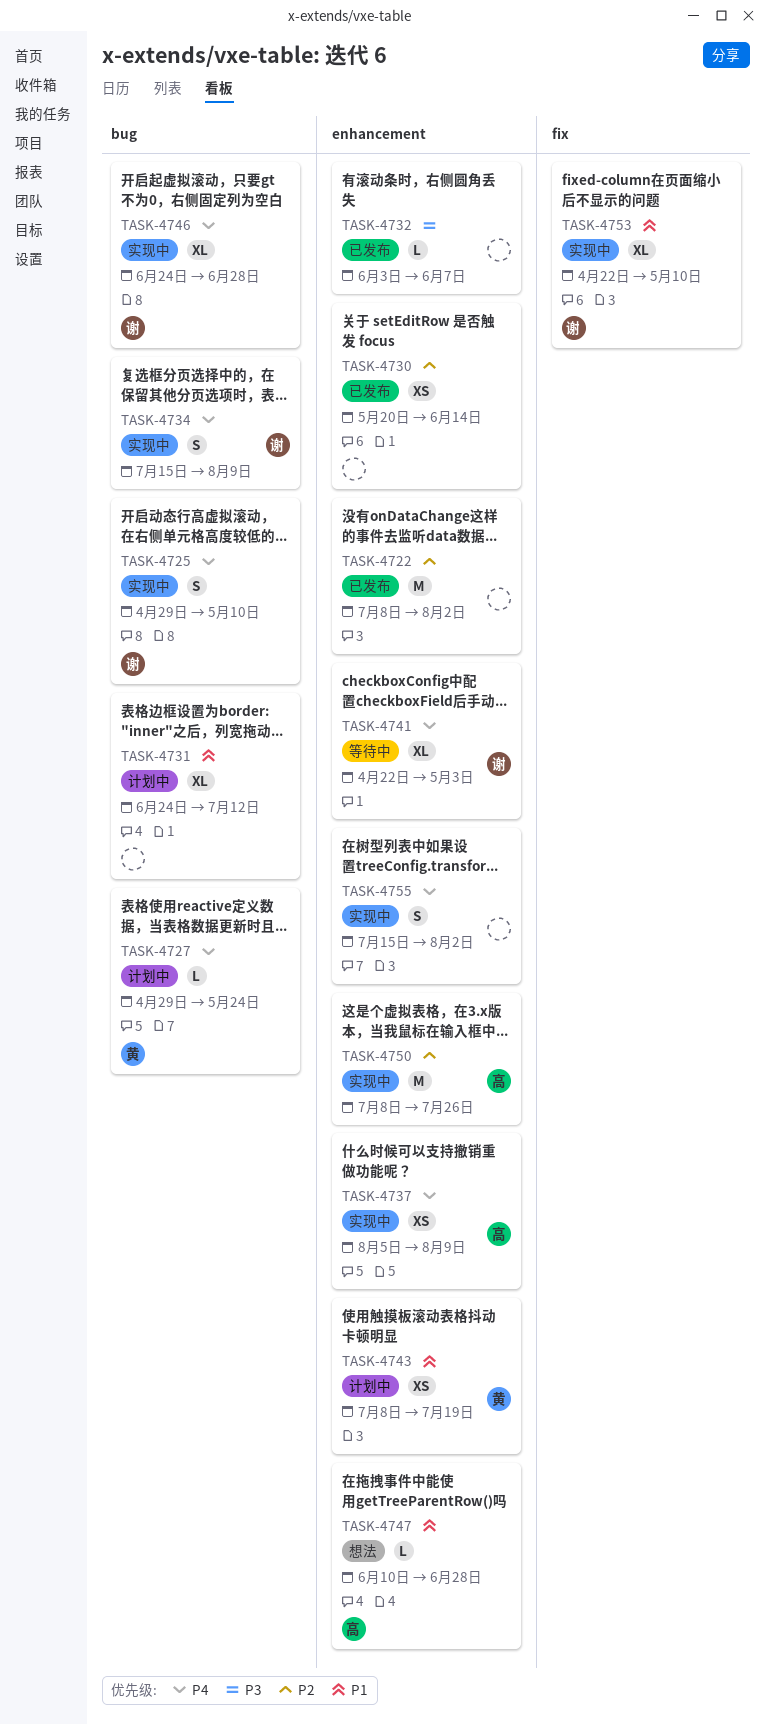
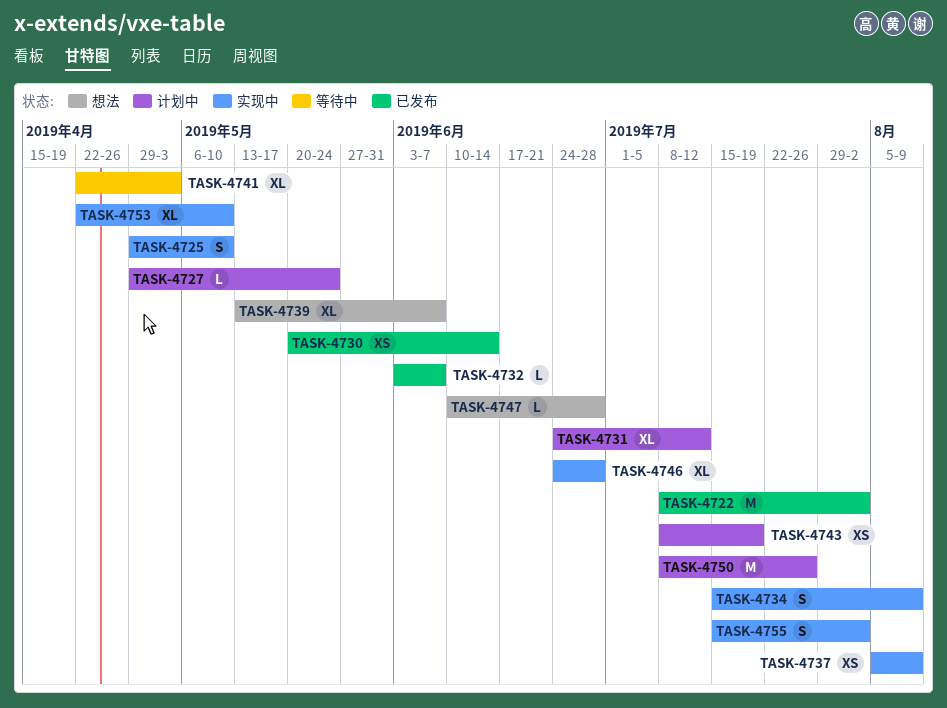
TASK-4739: none -> present
TASK-4750, status: 实现中 -> 计划中

